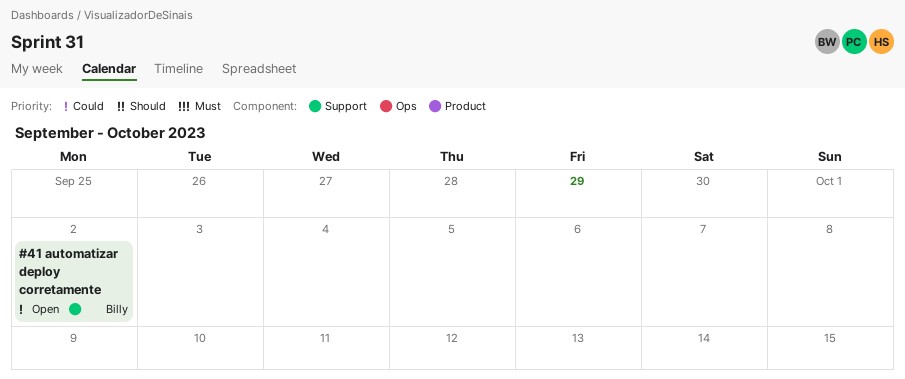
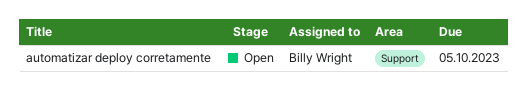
automatizar deploy corretamente, due: Oct 2 -> Oct 5

